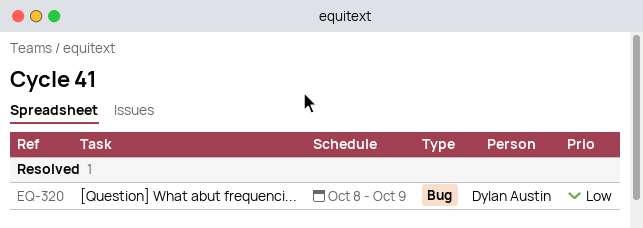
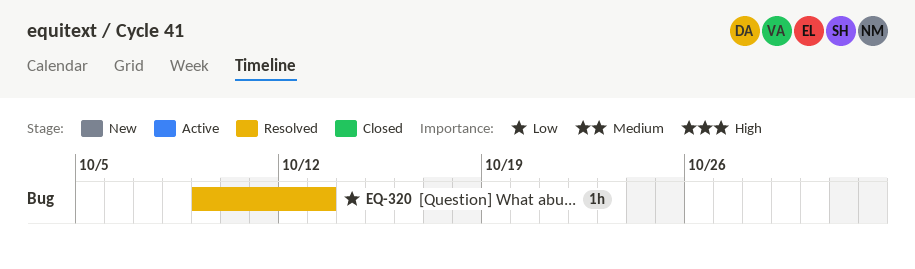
EQ-320, start: Oct 8 -> Oct 9
EQ-320, due: Oct 9 -> Oct 13

